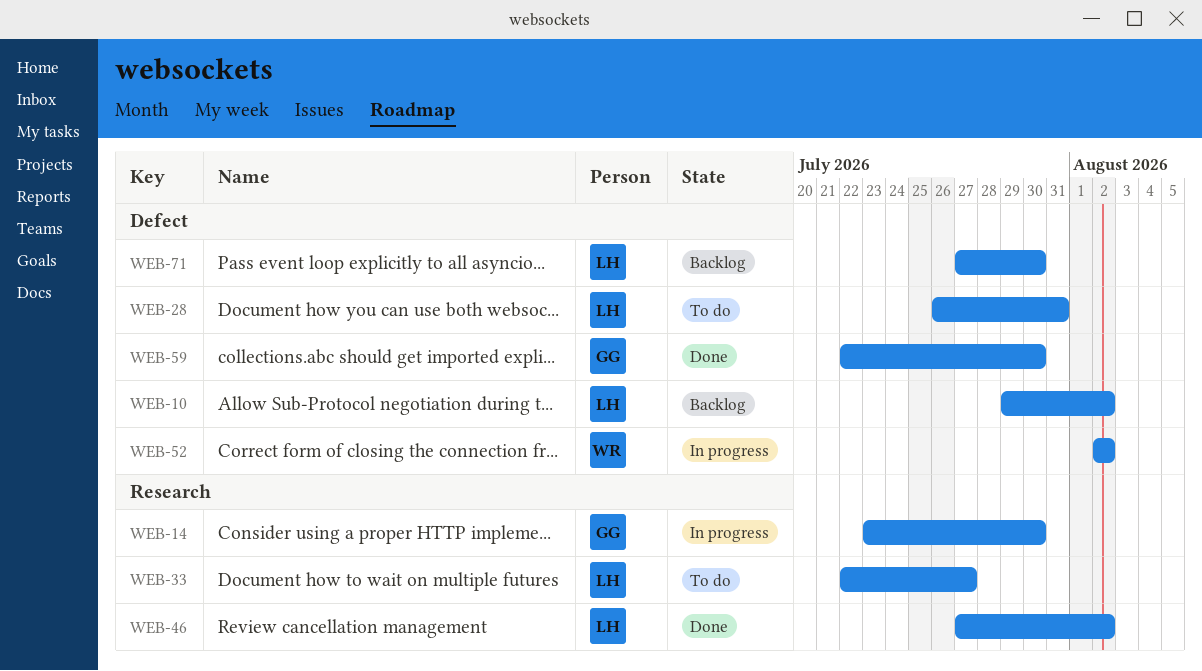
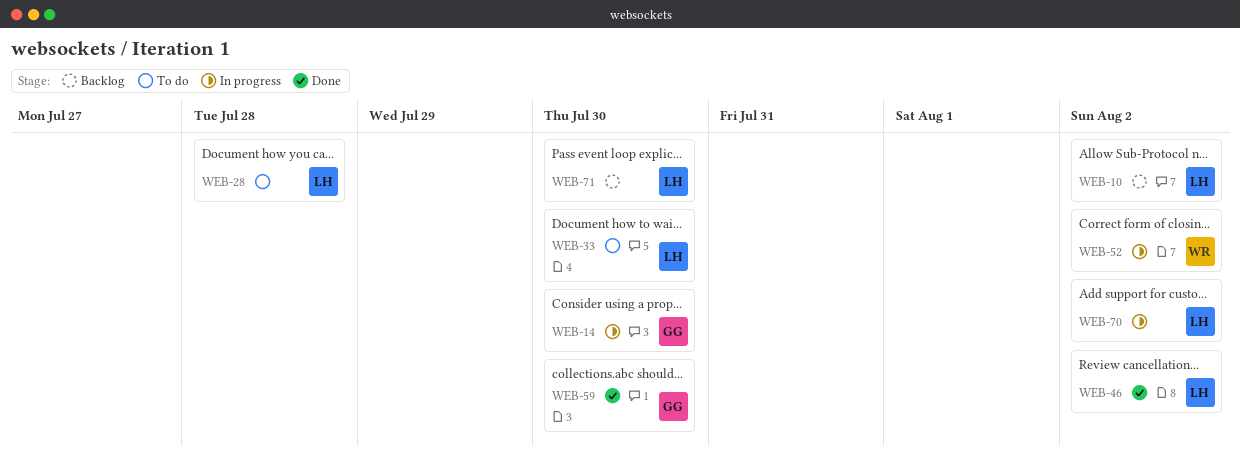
WEB-28, due: Jul 31 -> Jul 28
WEB-33, due: Jul 27 -> Jul 30
WEB-70: none -> present

